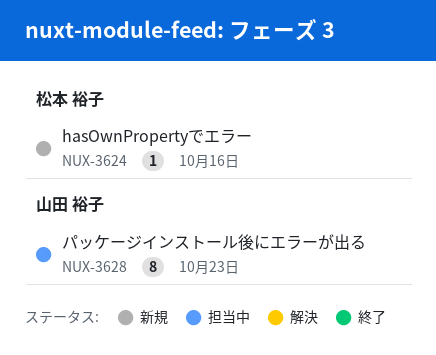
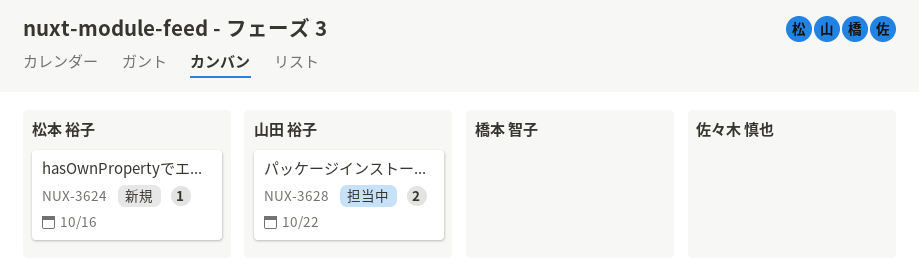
NUX-3628, estimate: 8 -> 2
NUX-3628, due: Oct 23 -> Oct 22

